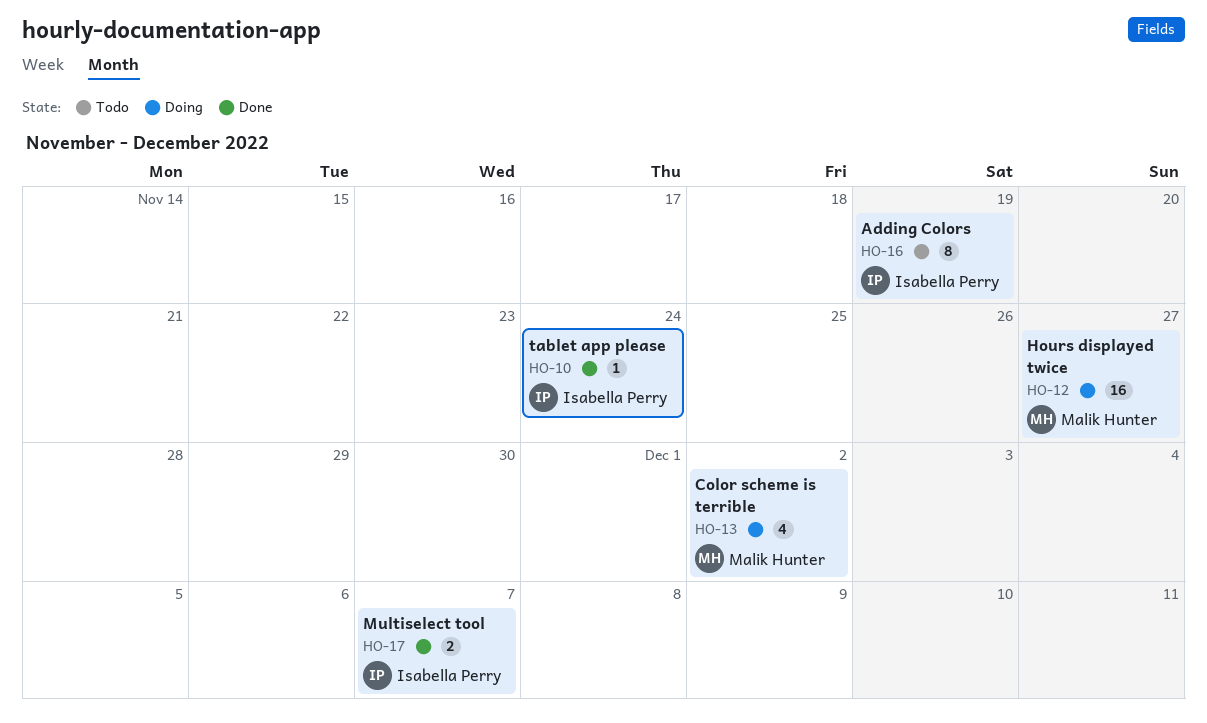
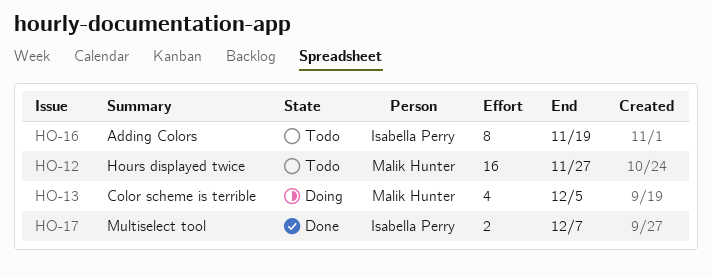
HO-10: present -> none
HO-12, status: Doing -> Todo
HO-13, due: Dec 2 -> Dec 5

